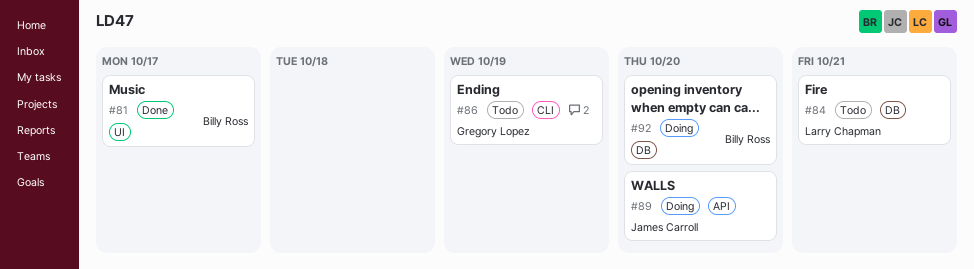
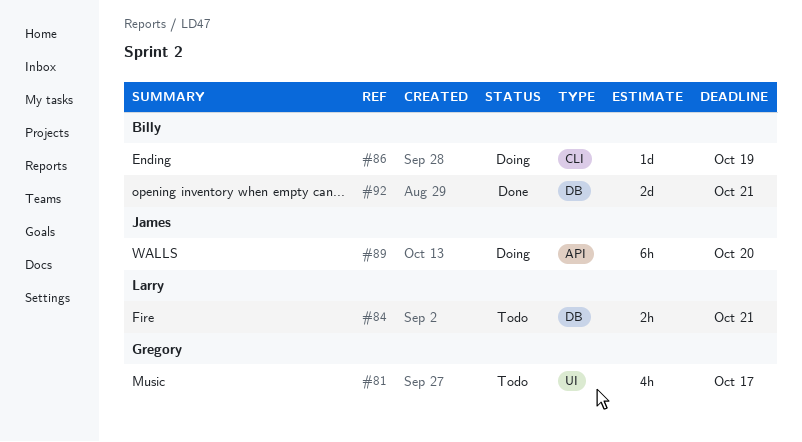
#81, status: Done -> Todo
#81, owner: Billy Ross -> Gregory Lopez
#86, status: Todo -> Doing
#86, owner: Gregory Lopez -> Billy Ross
#92, status: Doing -> Done
#92, due: Oct 20 -> Oct 21

